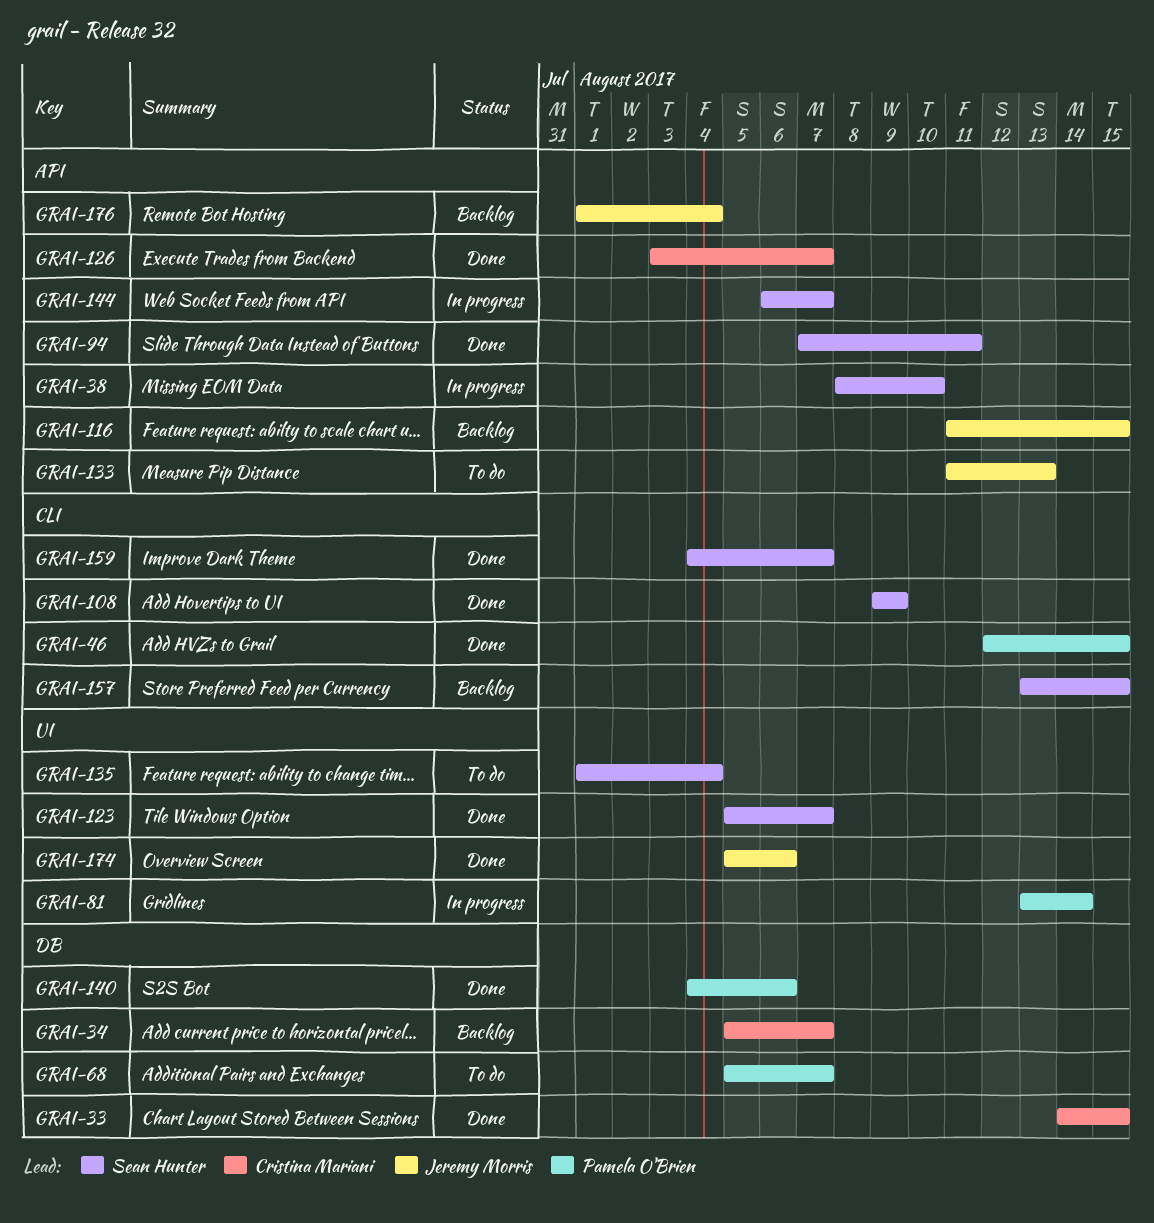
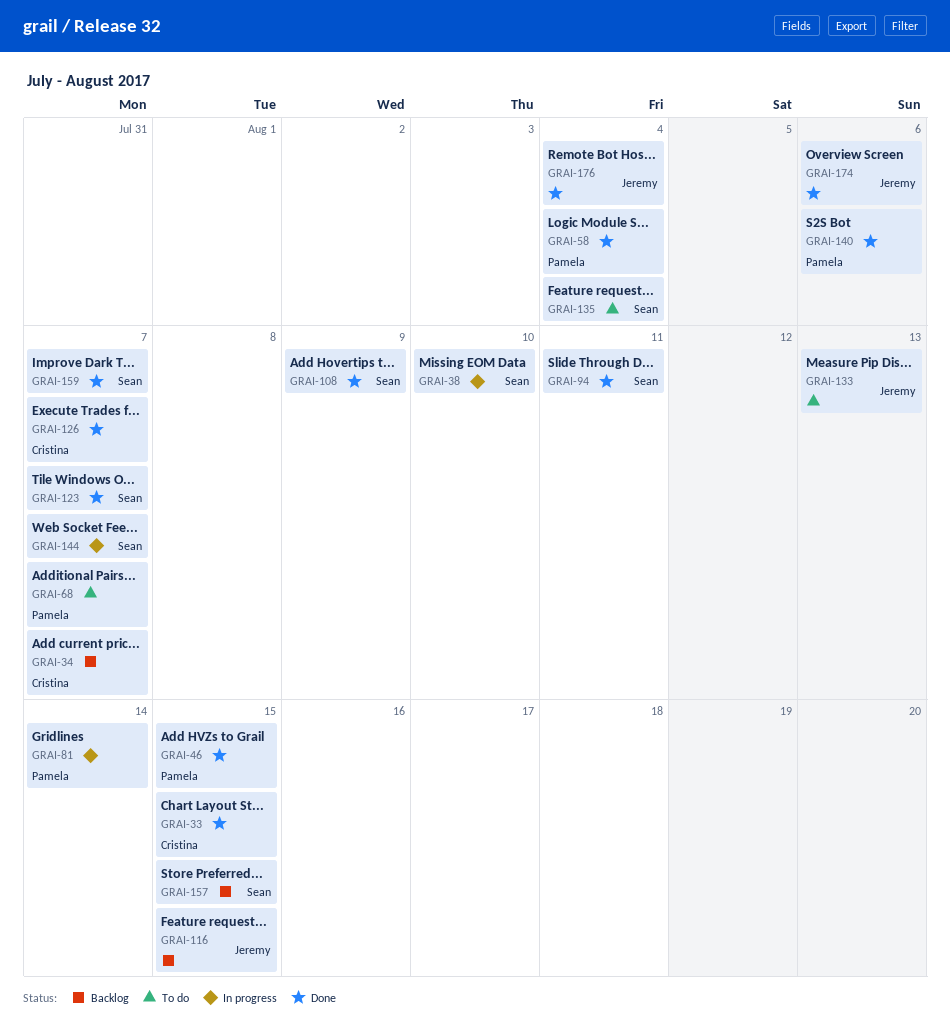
GRAI-58: none -> present
GRAI-176, status: Backlog -> Done

